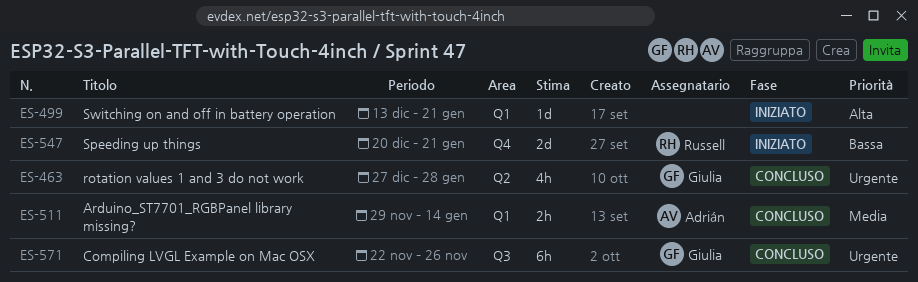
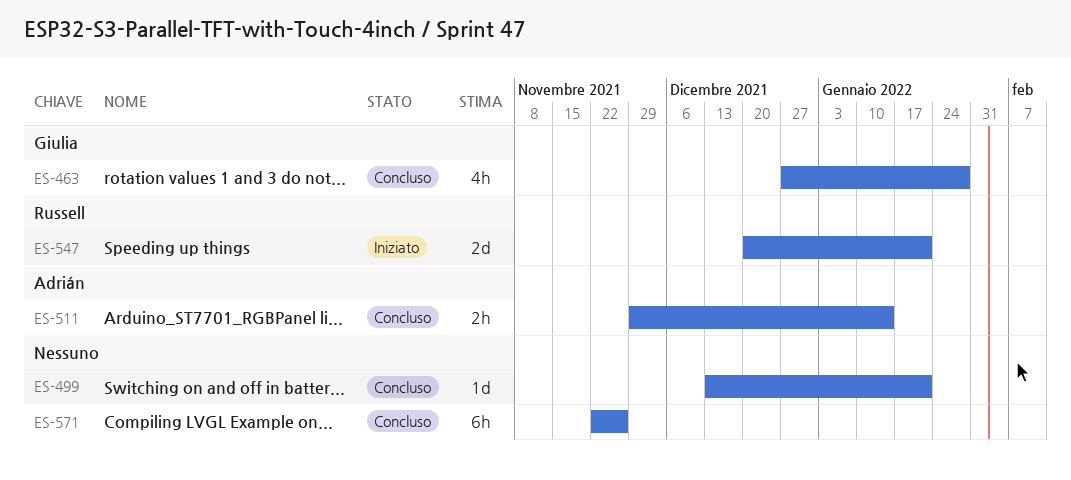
ES-499, status: Iniziato -> Concluso
ES-571, owner: Giulia -> none

